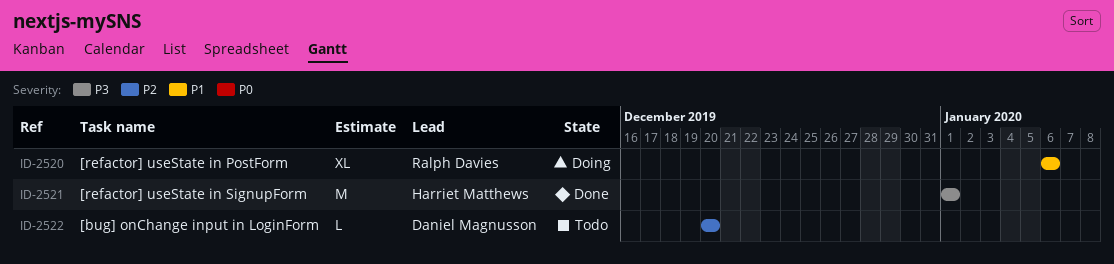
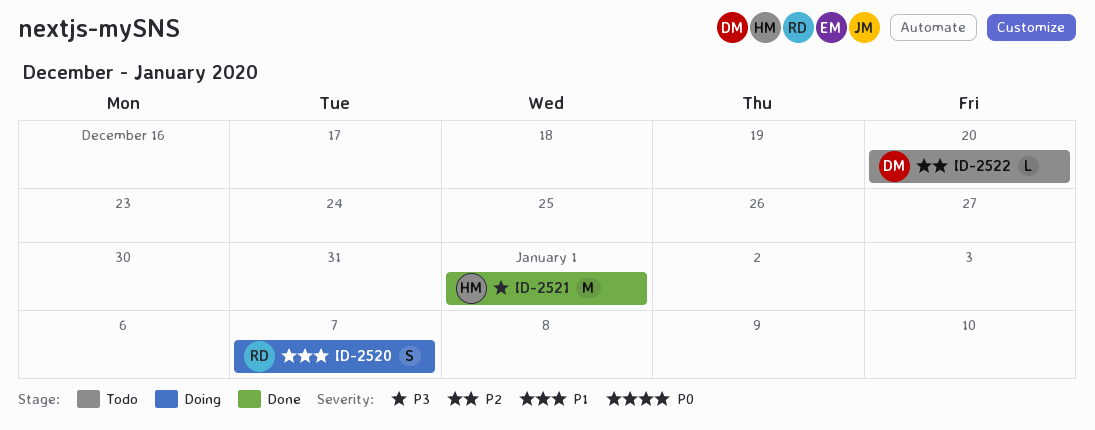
ID-2520, estimate: XL -> S
ID-2520, start: Jan 6 -> Jan 7
ID-2520, due: Jan 6 -> Jan 7

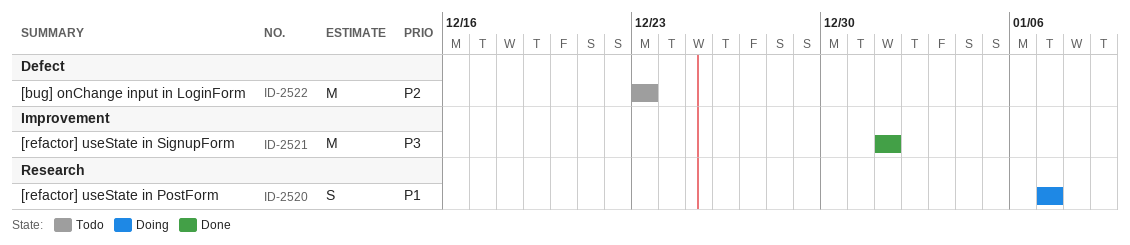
ID-2522, estimate: L -> M
ID-2522, start: Dec 20 -> Dec 23
ID-2522, due: Dec 20 -> Dec 23

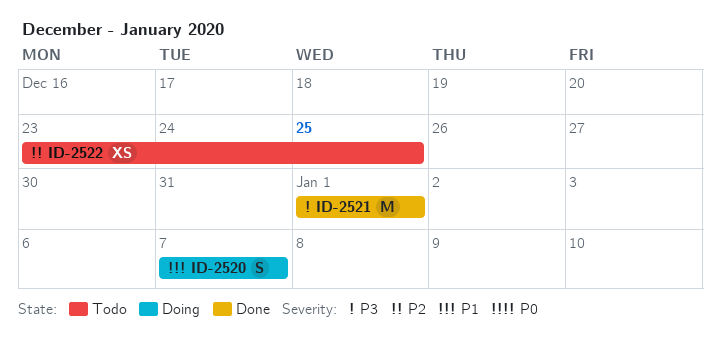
ID-2522, estimate: M -> XS
ID-2522, due: Dec 23 -> Dec 25

